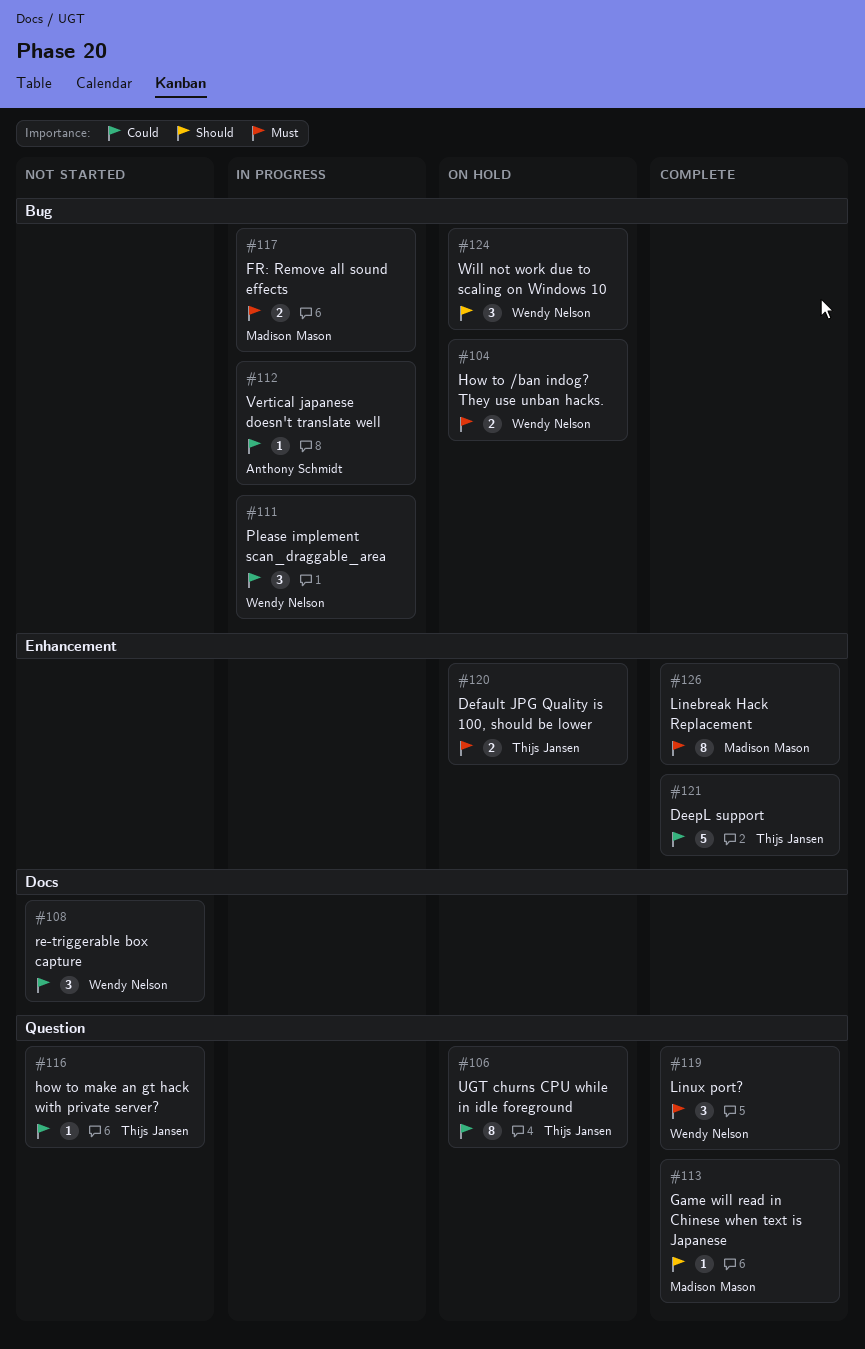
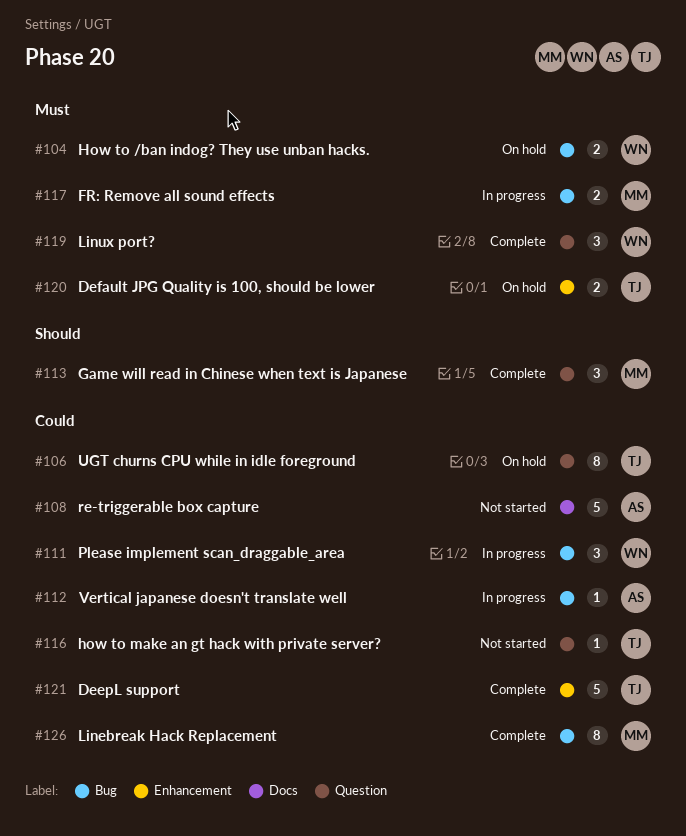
#108, owner: Wendy Nelson -> Anthony Schmidt
#108, estimate: 3 -> 5
#113, estimate: 1 -> 3
#124: present -> none
#126, priority: Must -> Could
#126, label: Enhancement -> Bug

